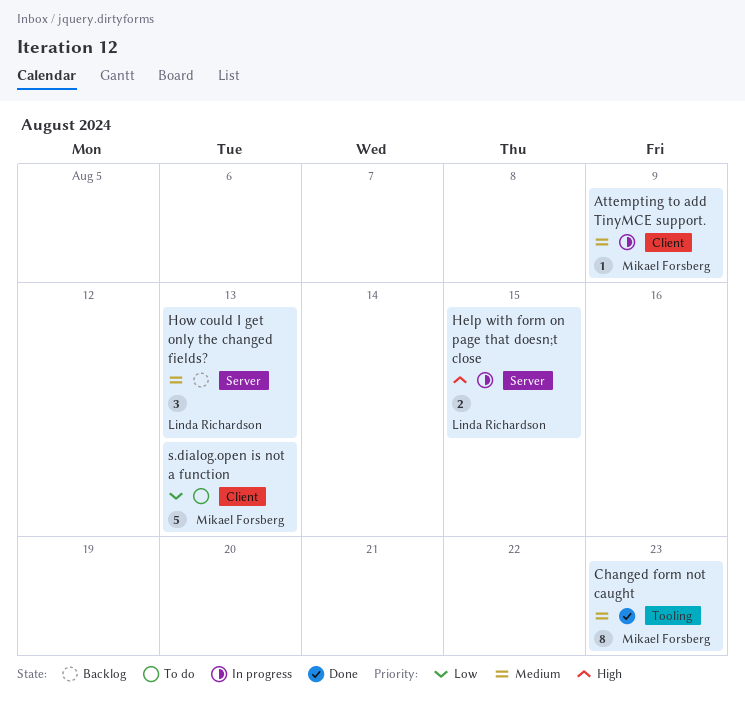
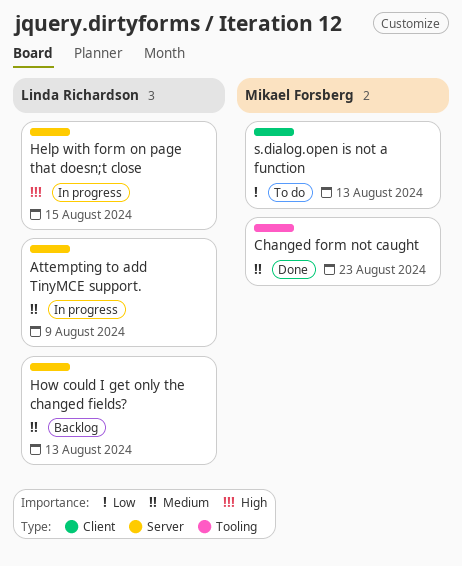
Attempting to add TinyMCE support., owner: Mikael Forsberg -> Linda Richardson
Attempting to add TinyMCE support., label: Client -> Server

